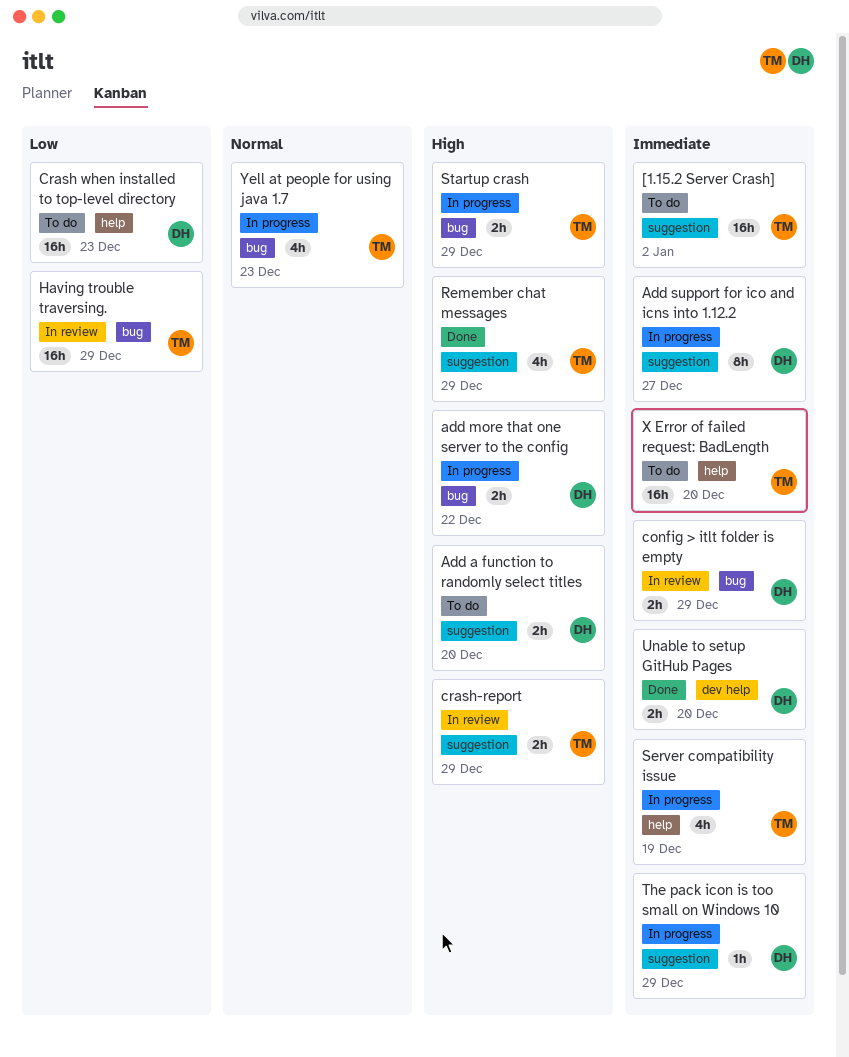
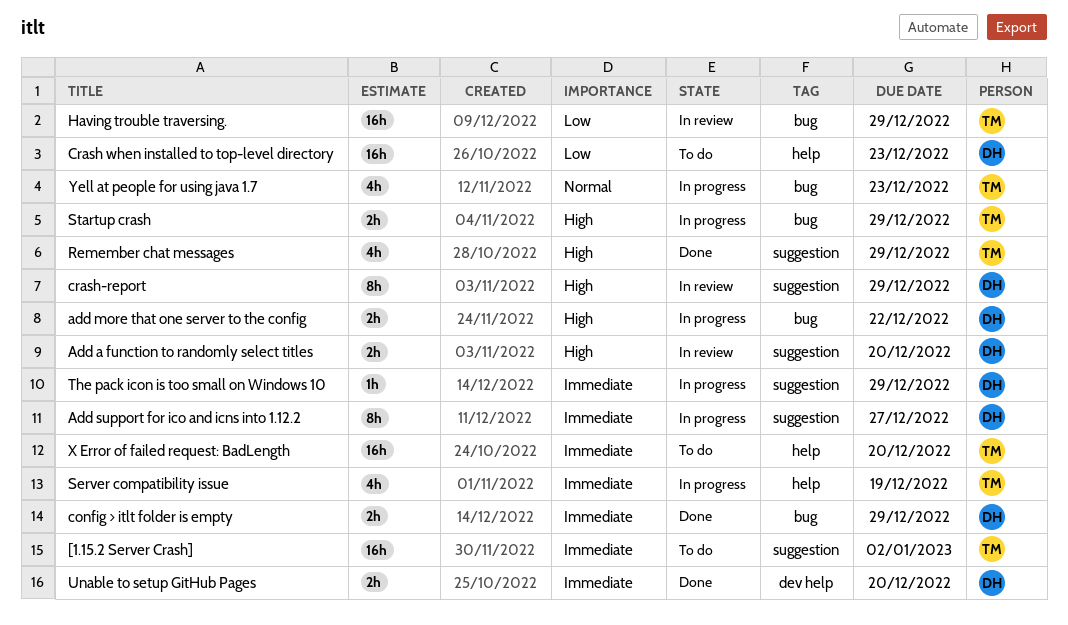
Add a function to randomly select titles, status: To do -> In review
config > itlt folder is empty, status: In review -> Done
crash-report, owner: TM -> DH
crash-report, estimate: 2h -> 8h

